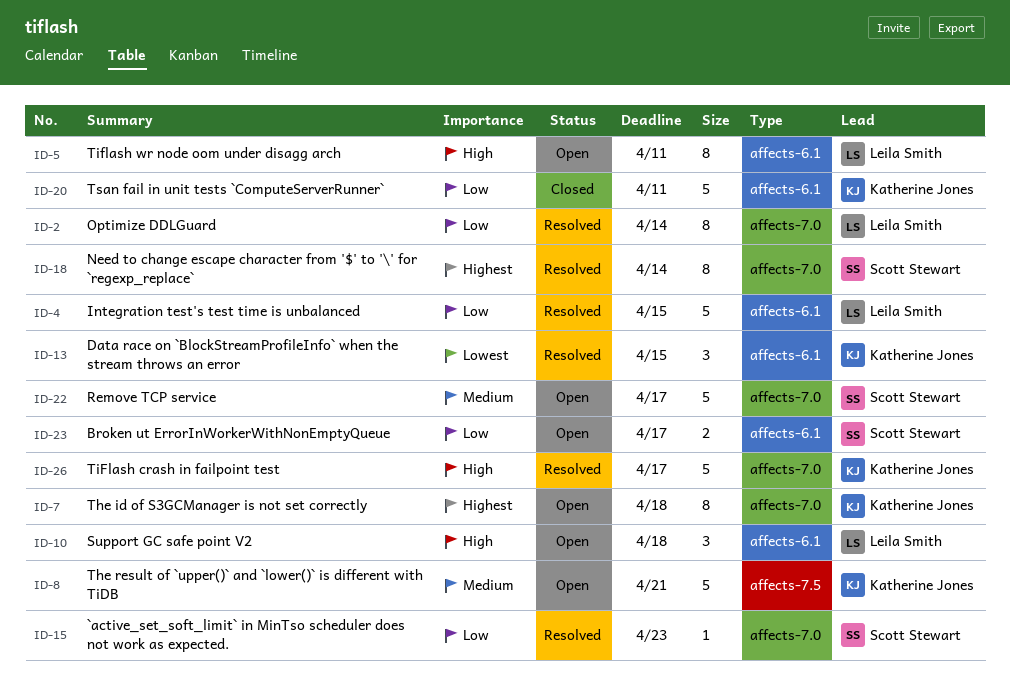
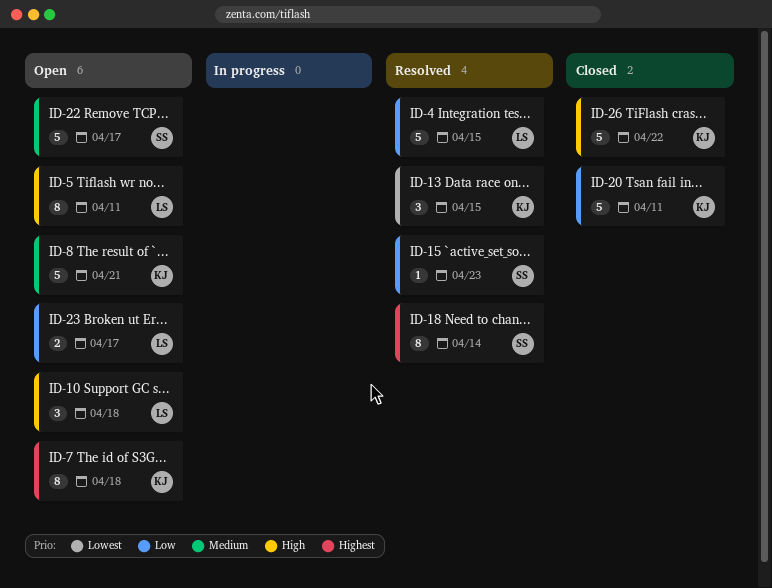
ID-2: present -> none
ID-23, owner: Scott Stewart -> Leila Smith
ID-26, status: Resolved -> Closed
ID-26, due: Apr 17 -> Apr 22

